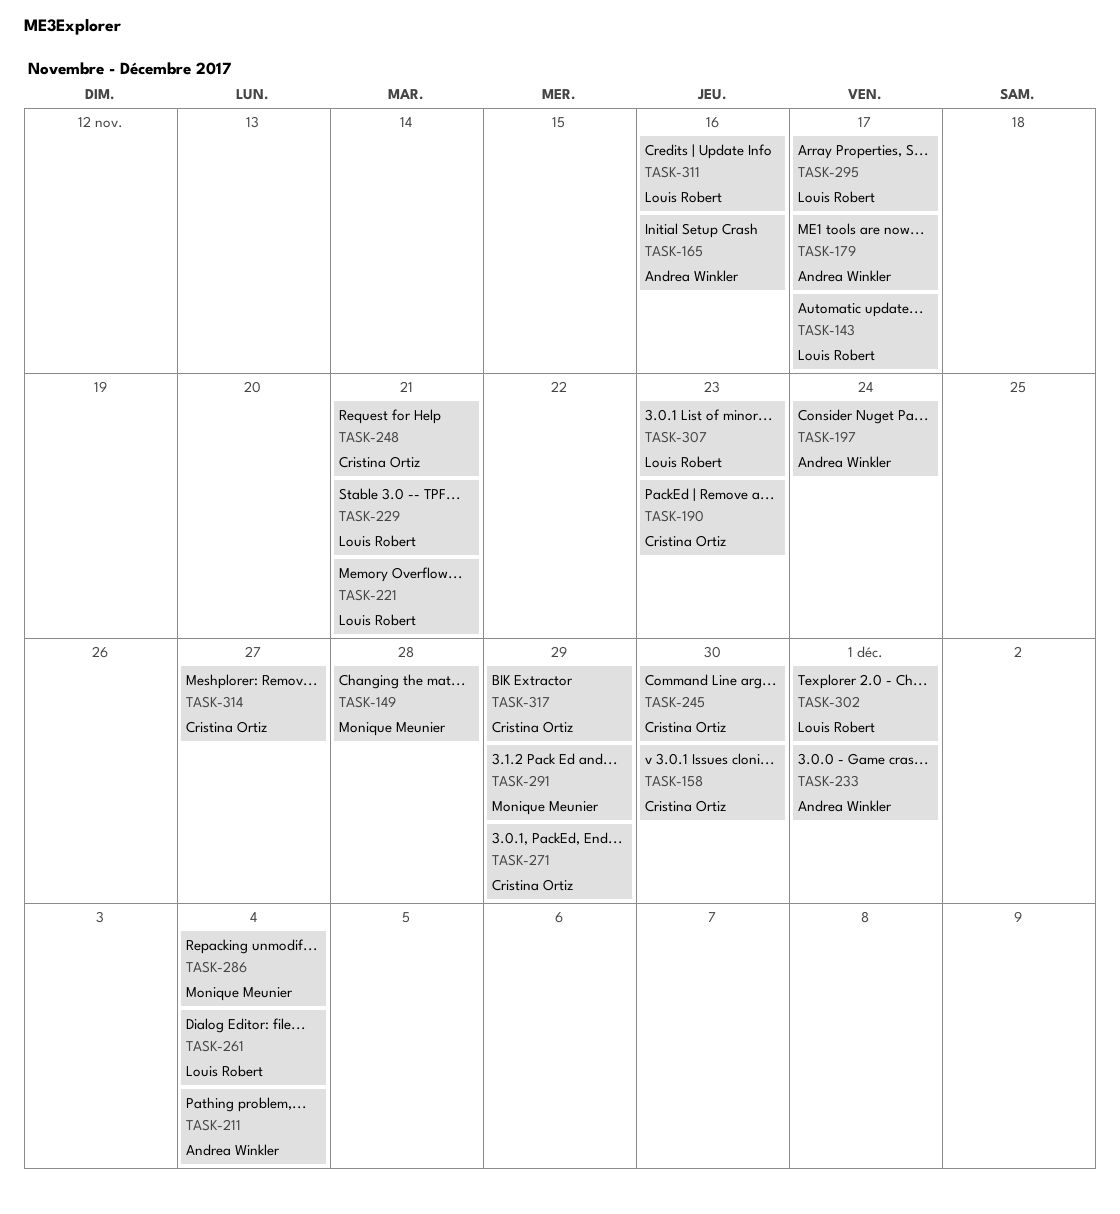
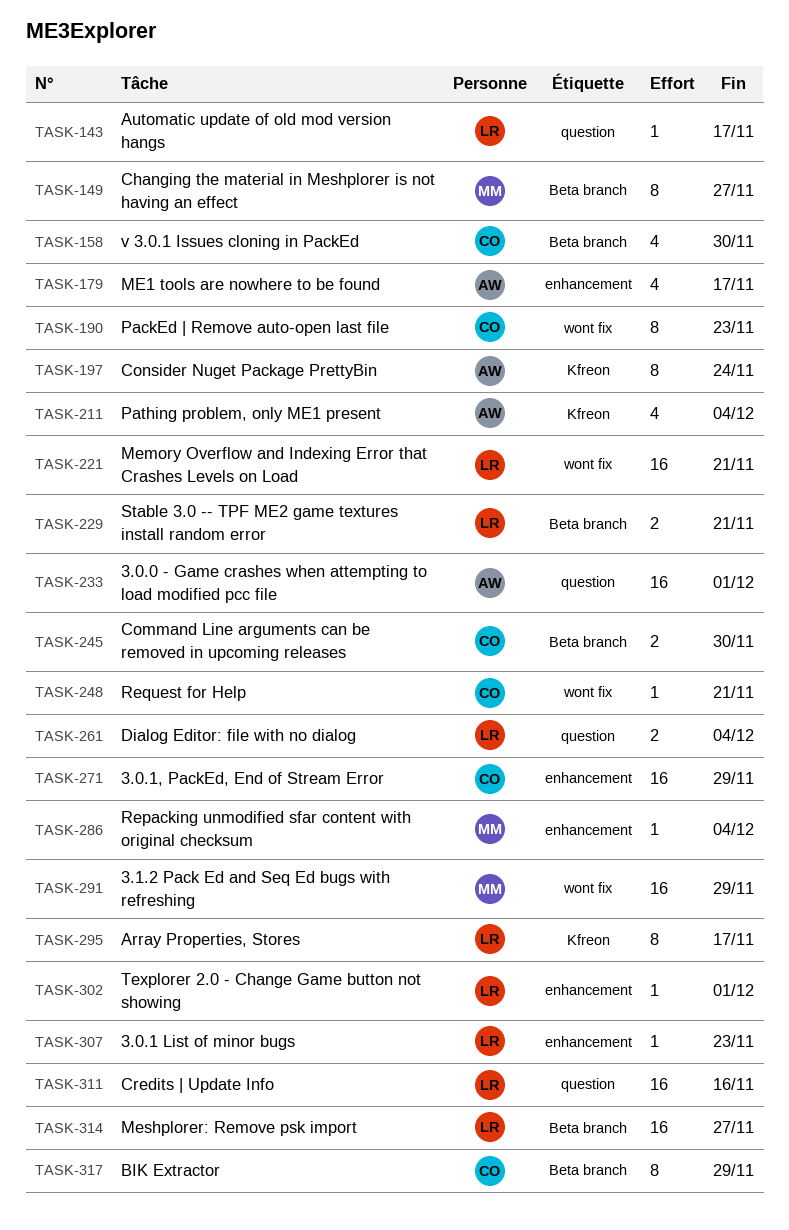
TASK-149, due: Nov 28 -> Nov 27
TASK-165: present -> none
TASK-314, owner: Cristina Ortiz -> Louis Robert

